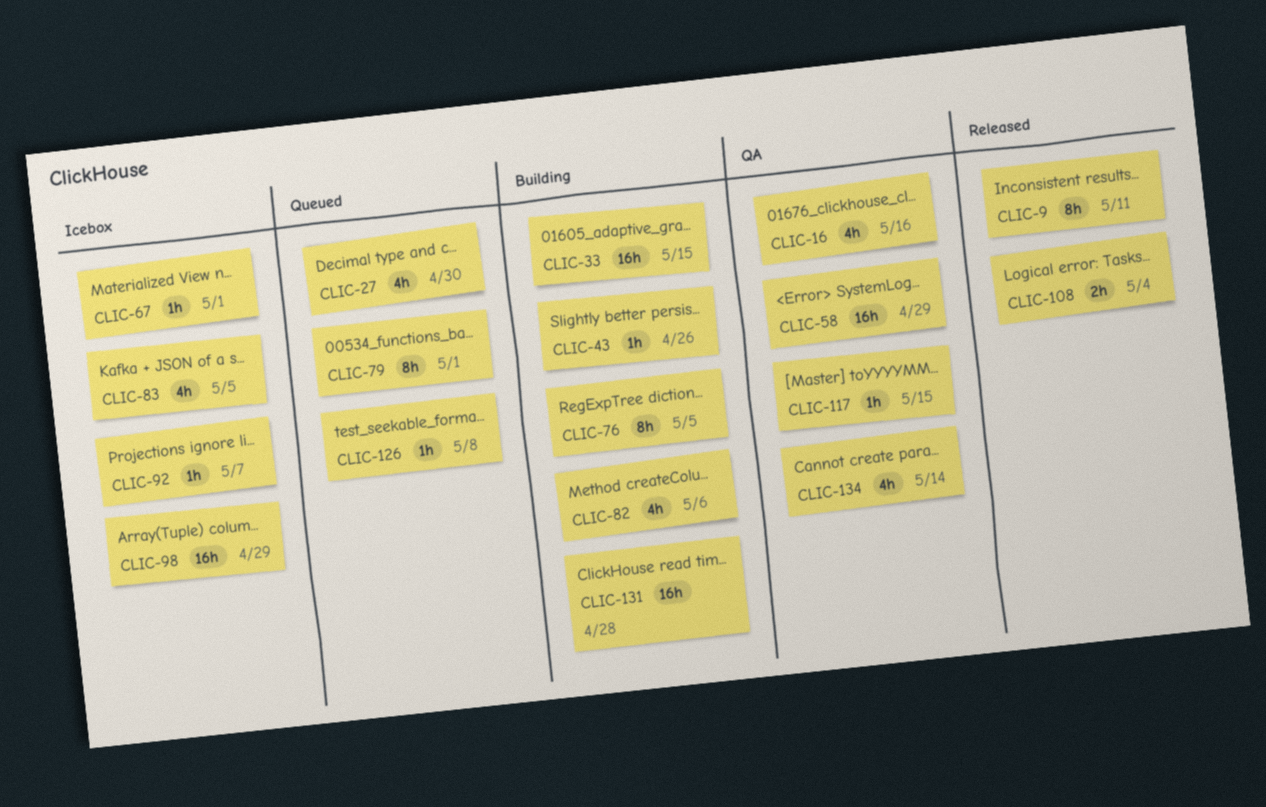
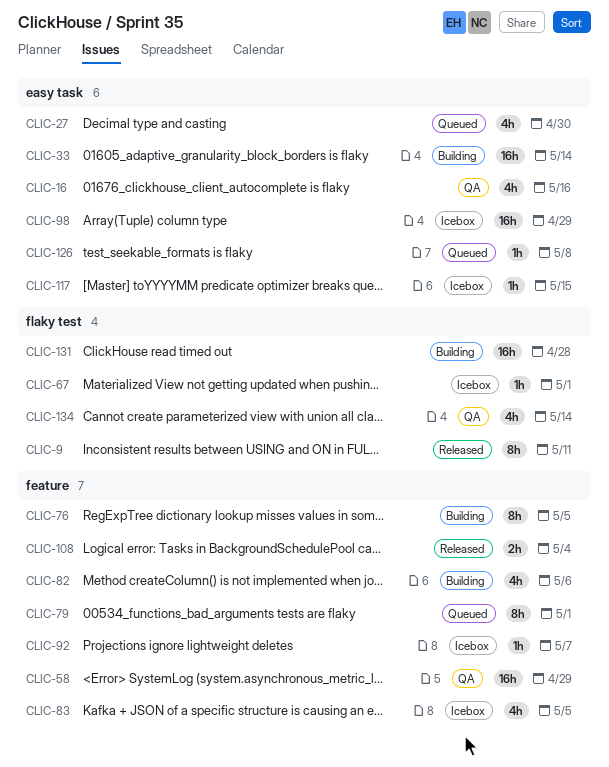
CLIC-33, due: May 15 -> May 14
CLIC-43: present -> none
CLIC-117, status: QA -> Icebox

